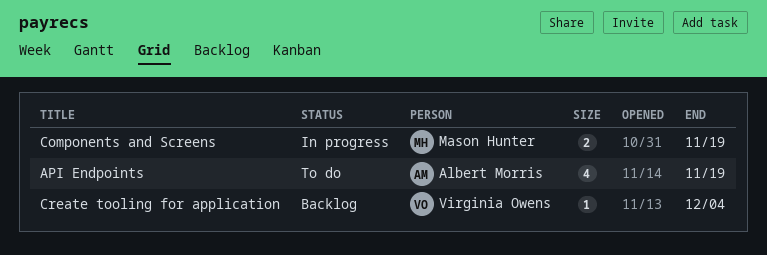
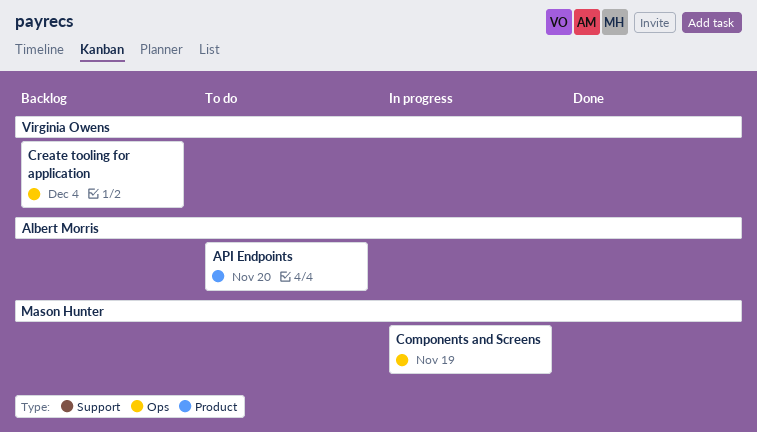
API Endpoints, due: Nov 19 -> Nov 20

